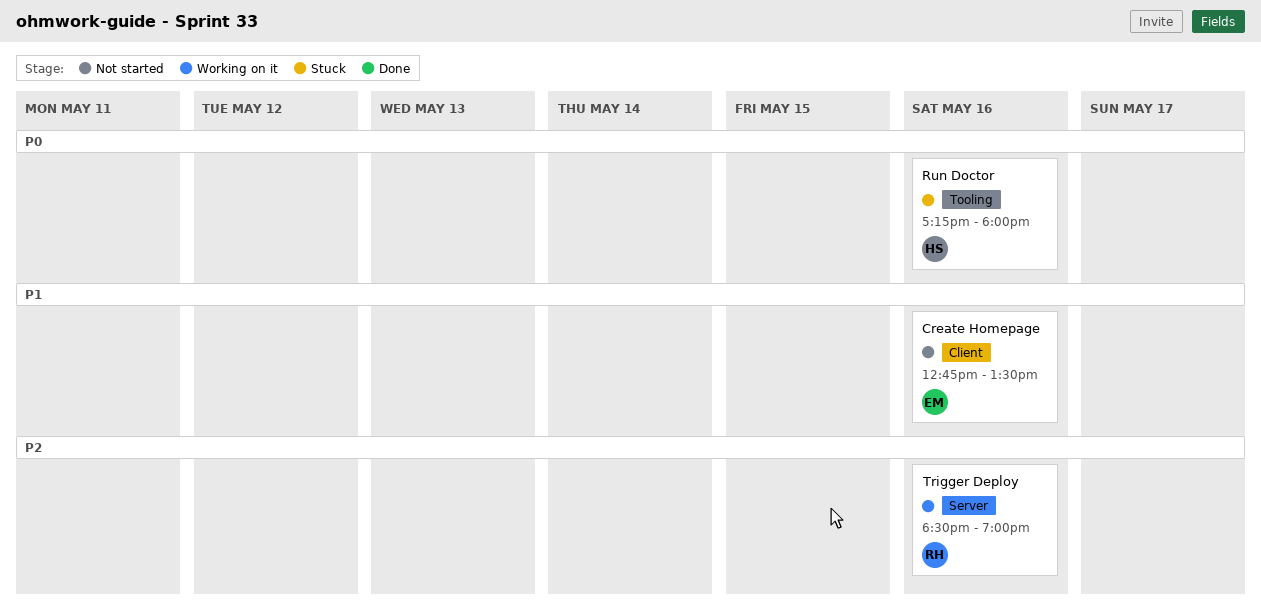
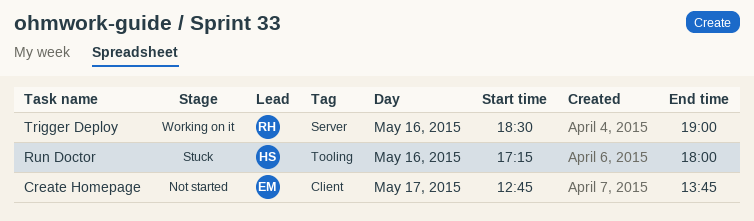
Create Homepage, day: May 16 -> May 17
Create Homepage, ends: 13:30 -> 13:45

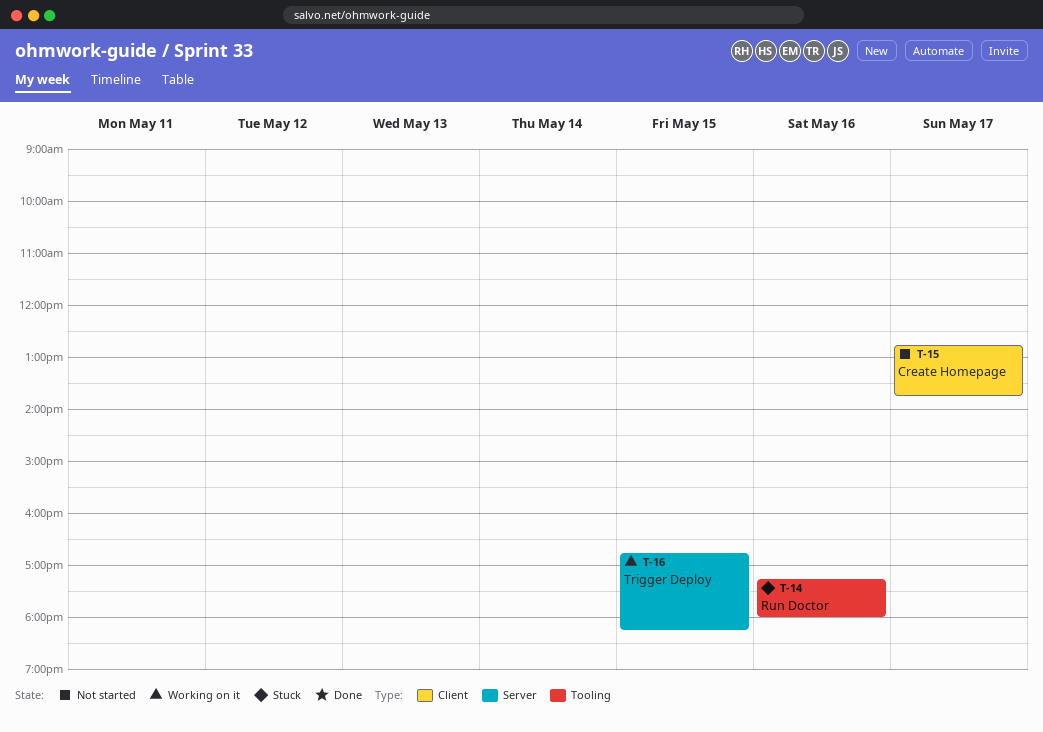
Trigger Deploy, day: May 16 -> May 15
Trigger Deploy, begins: 18:30 -> 16:45
Trigger Deploy, ends: 19:00 -> 18:15

